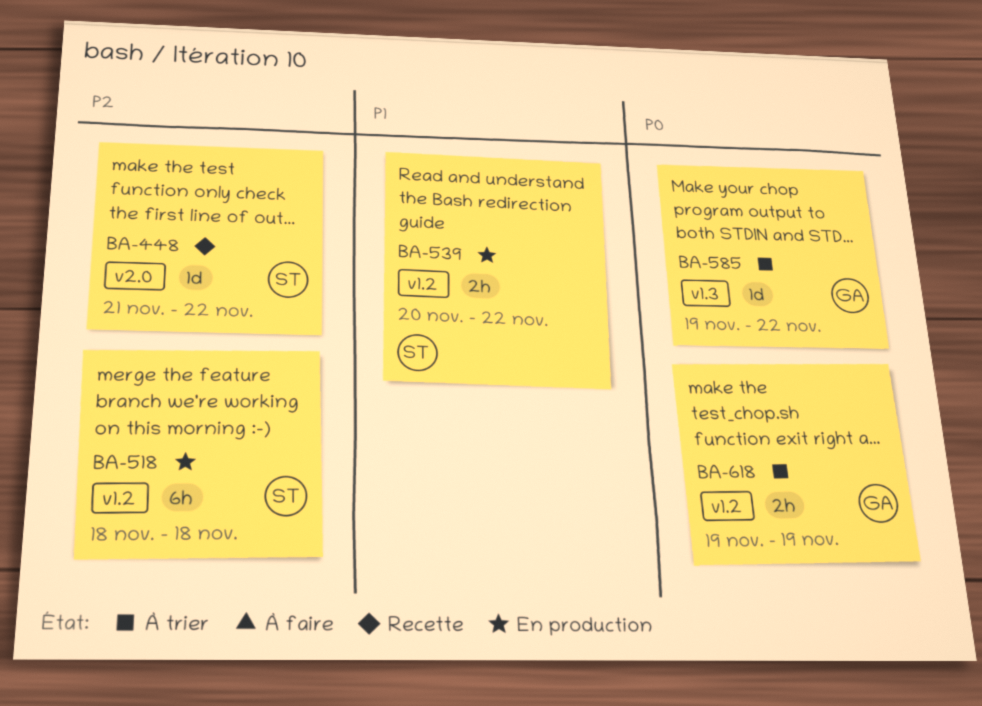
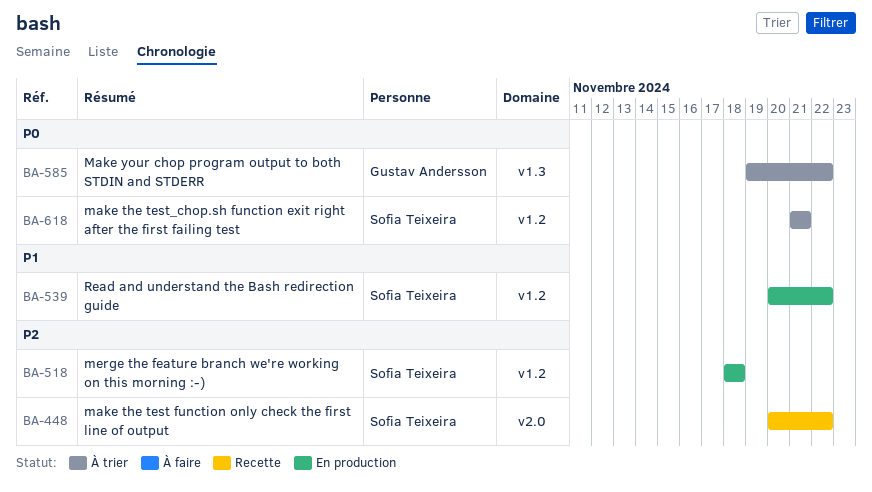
BA-448, start: Nov 21 -> Nov 20
BA-618, owner: Gustav Andersson -> Sofia Teixeira
BA-618, start: Nov 19 -> Nov 21
BA-618, due: Nov 19 -> Nov 21

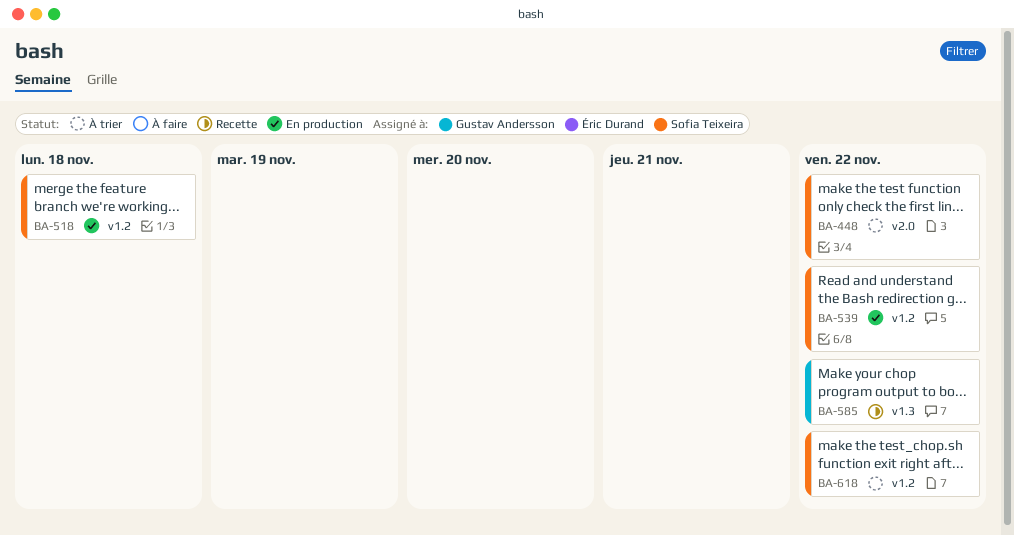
BA-448, status: Recette -> À trier
BA-585, status: À trier -> Recette
BA-618, due: Nov 21 -> Nov 22

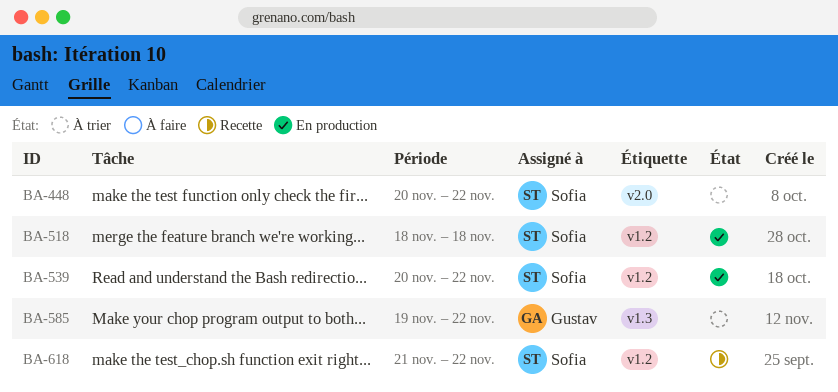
BA-585, status: Recette -> À trier
BA-618, status: À trier -> Recette

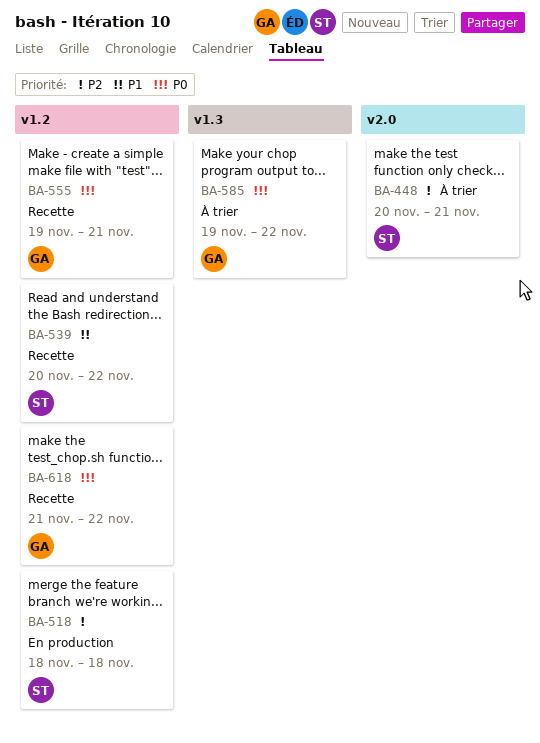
BA-448, due: Nov 22 -> Nov 21
BA-539, status: En production -> Recette
BA-555: none -> present
BA-618, owner: Sofia -> Gustav

